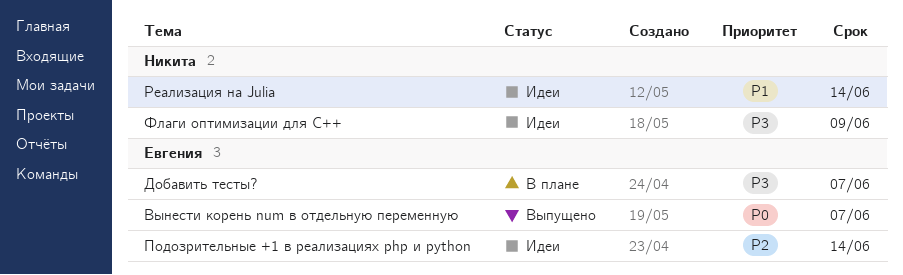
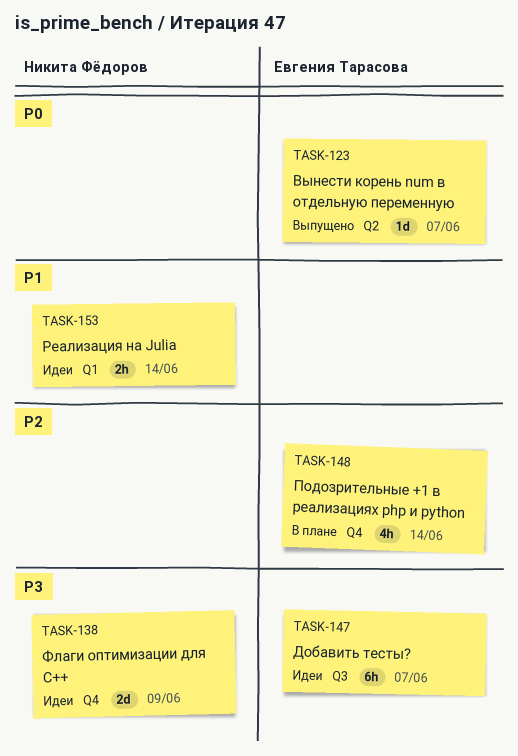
Добавить тесты?, status: В плане -> Идеи
Подозрительные +1 в реализациях php и python, status: Идеи -> В плане

